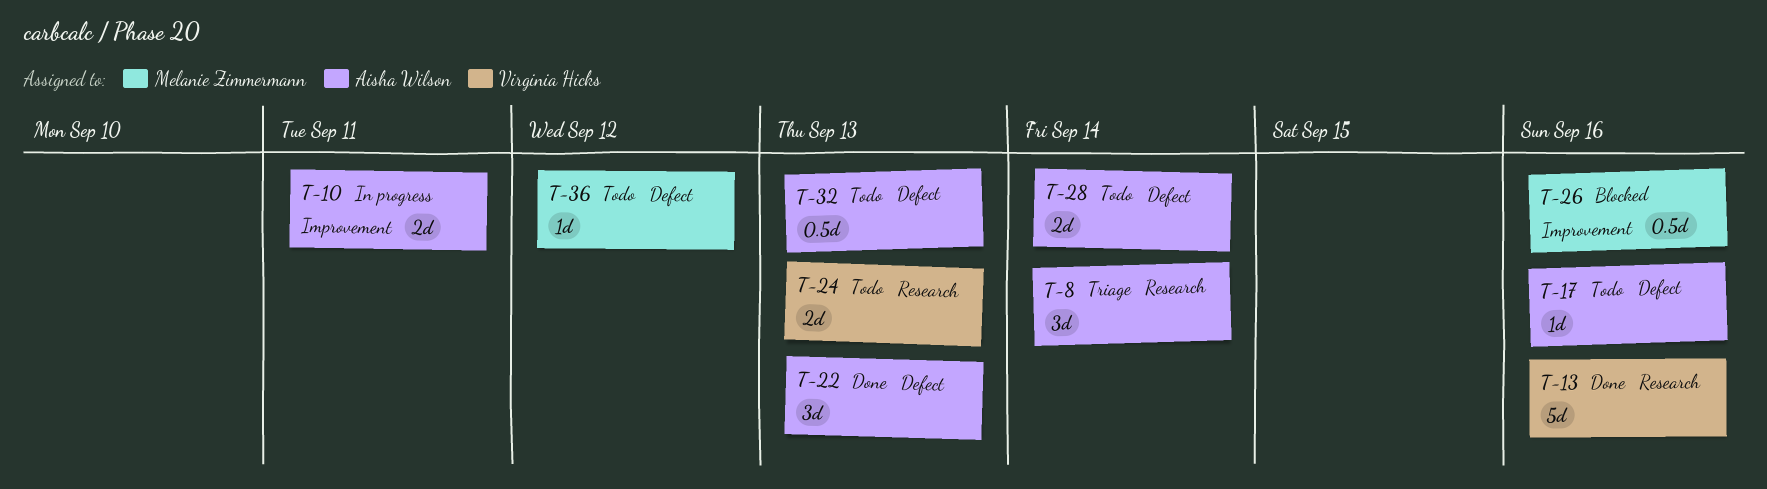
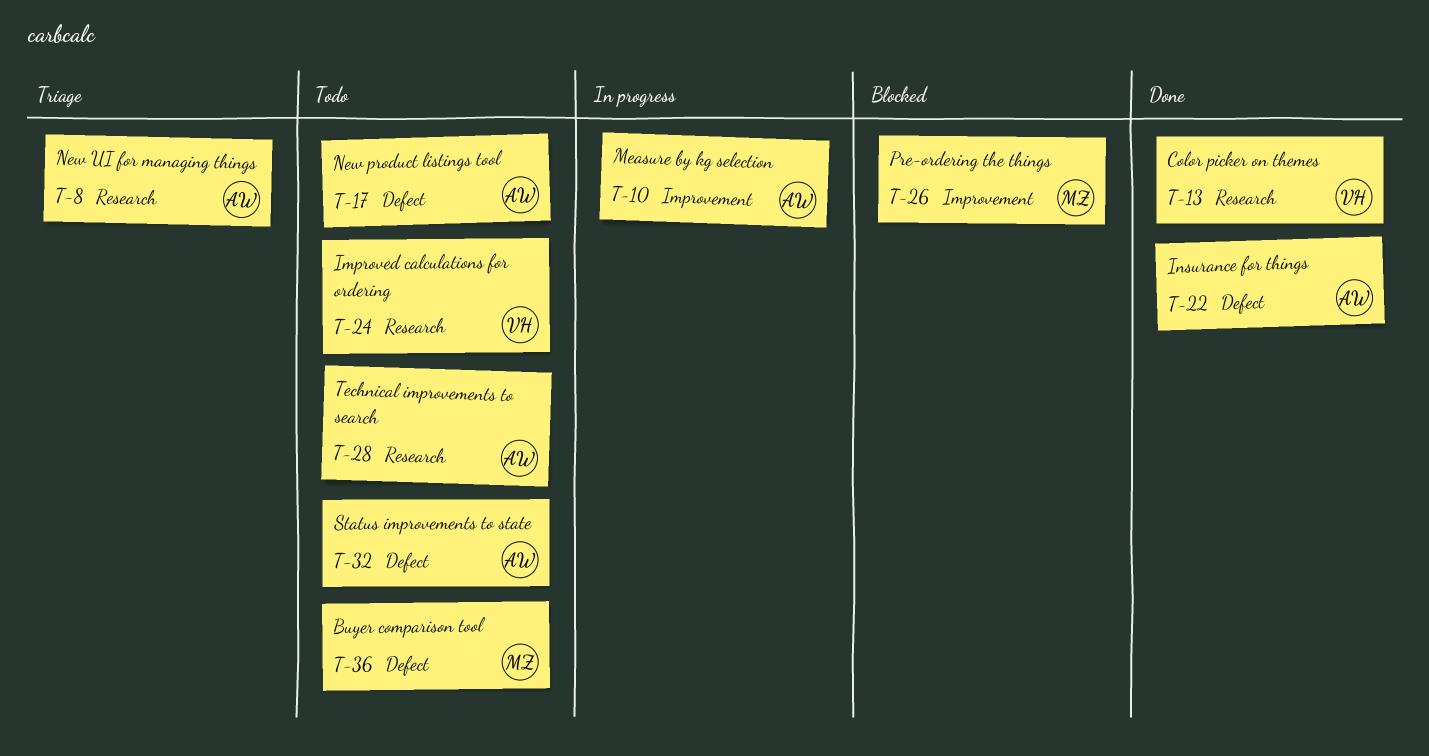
T-28, label: Defect -> Research

